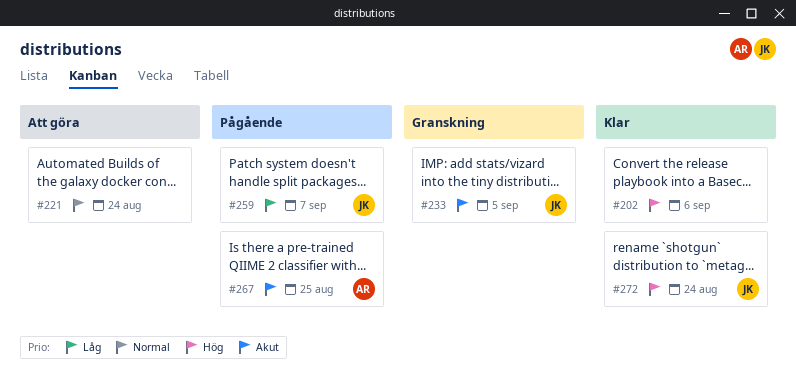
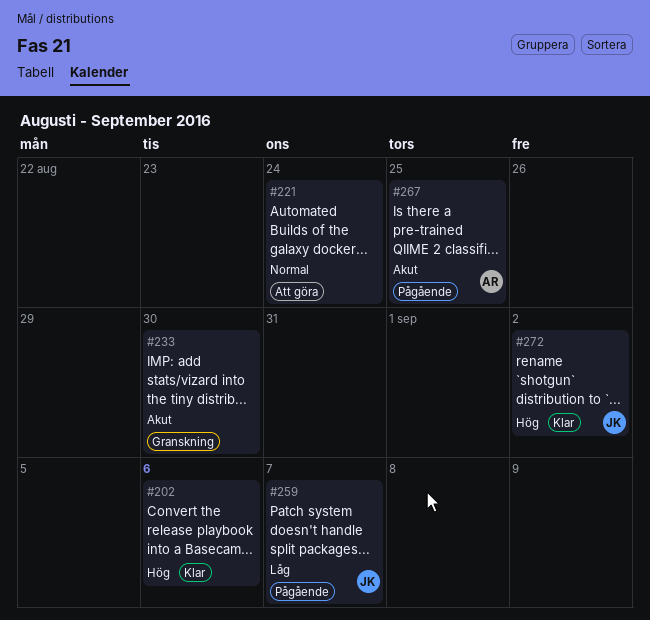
#233, owner: JK -> none
#233, due: Sep 5 -> Aug 30
#272, due: Aug 24 -> Sep 2

